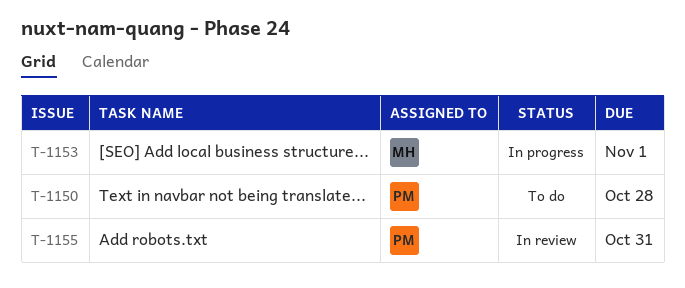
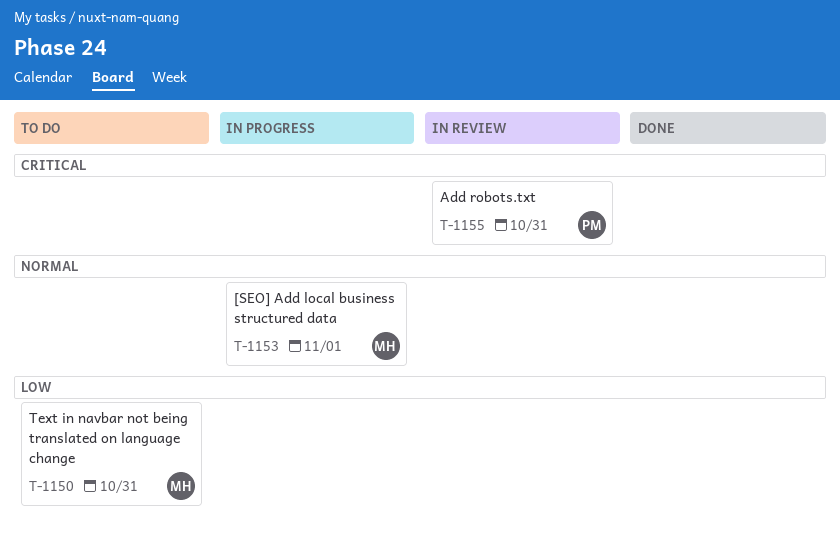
T-1150, owner: PM -> MH
T-1150, due: Oct 28 -> Oct 31

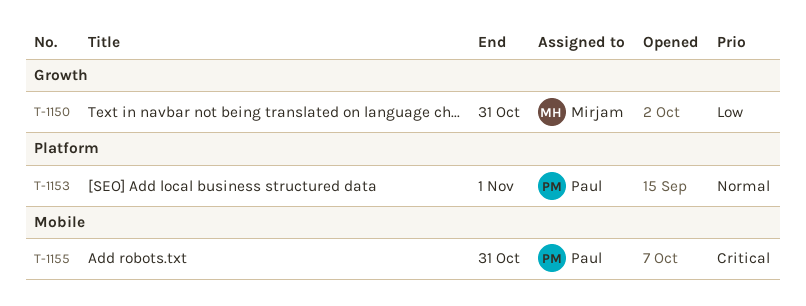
T-1153, owner: Mirjam -> Paul

